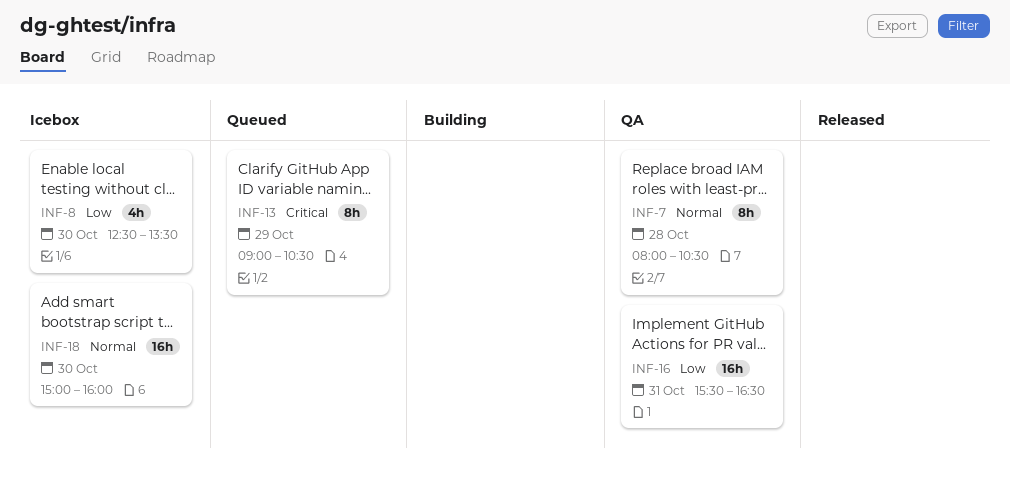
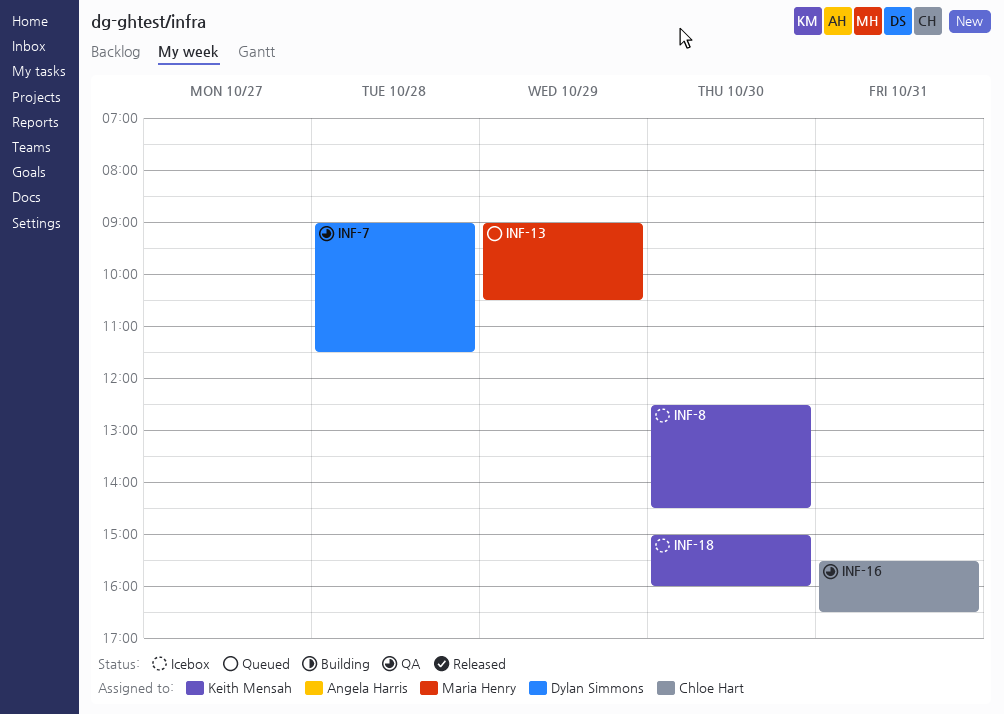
INF-7, begins: 08:00 -> 09:00
INF-7, ends: 10:30 -> 11:30
INF-8, ends: 13:30 -> 14:30

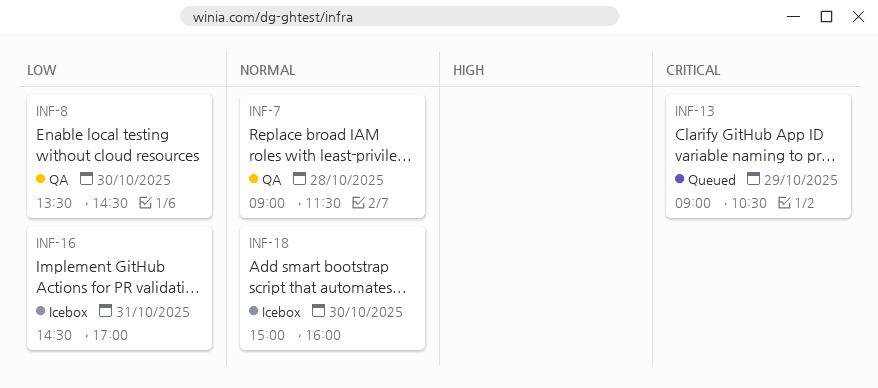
INF-8, status: Icebox -> QA
INF-8, begins: 12:30 -> 13:30
INF-16, status: QA -> Icebox
INF-16, begins: 15:30 -> 14:30
INF-16, ends: 16:30 -> 17:00

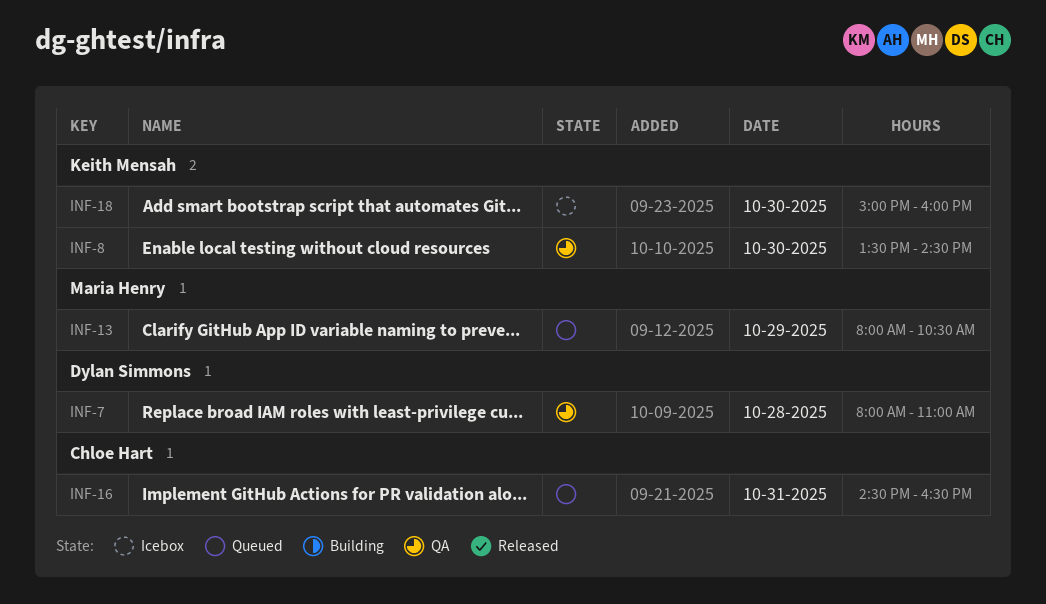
INF-7, begins: 09:00 -> 08:00
INF-7, ends: 11:30 -> 11:00
INF-13, begins: 09:00 -> 08:00
INF-16, status: Icebox -> Queued
INF-16, ends: 17:00 -> 16:30

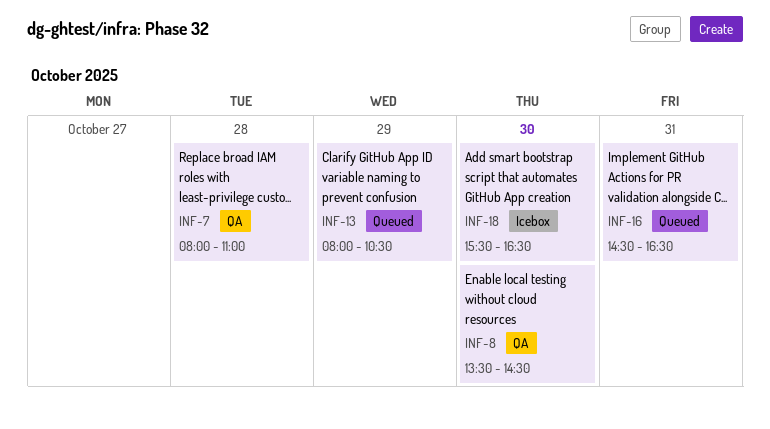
INF-18, begins: 15:00 -> 15:30
INF-18, ends: 16:00 -> 16:30

